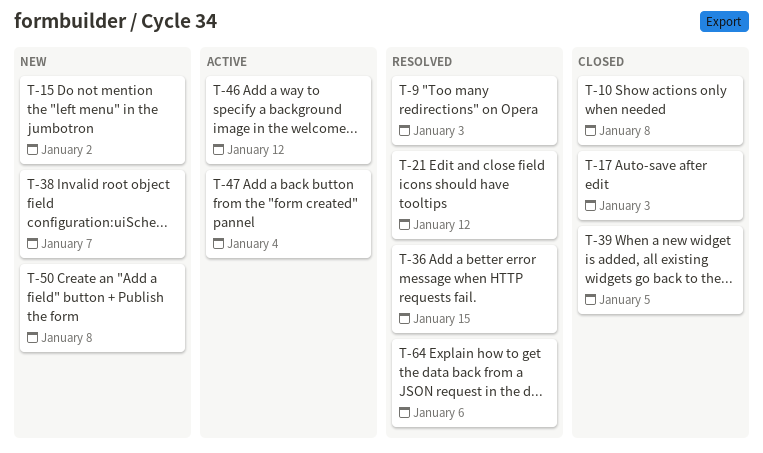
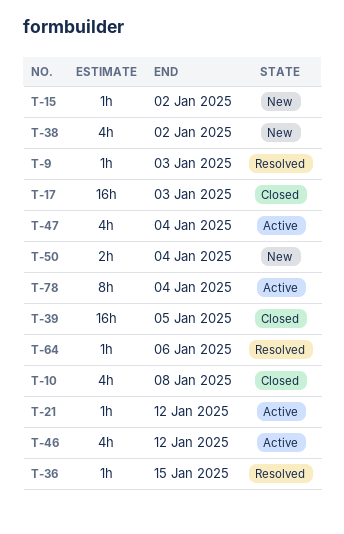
T-21, status: Resolved -> Active
T-38, due: Jan 7 -> Jan 2
T-50, due: Jan 8 -> Jan 4
T-78: none -> present

